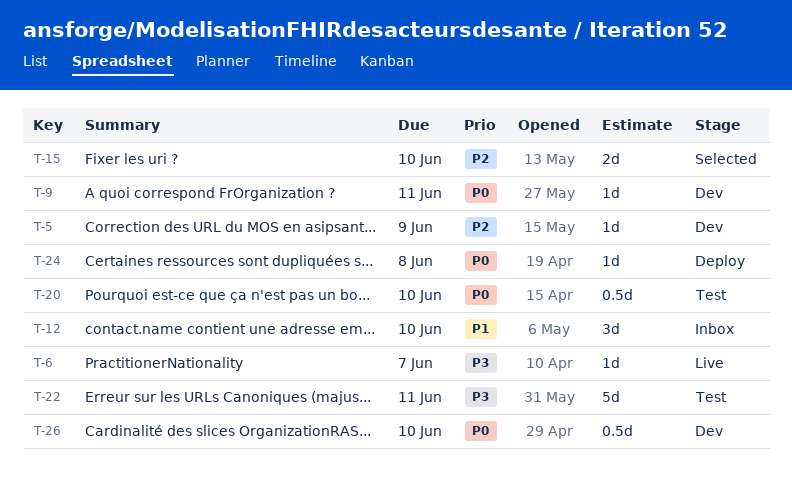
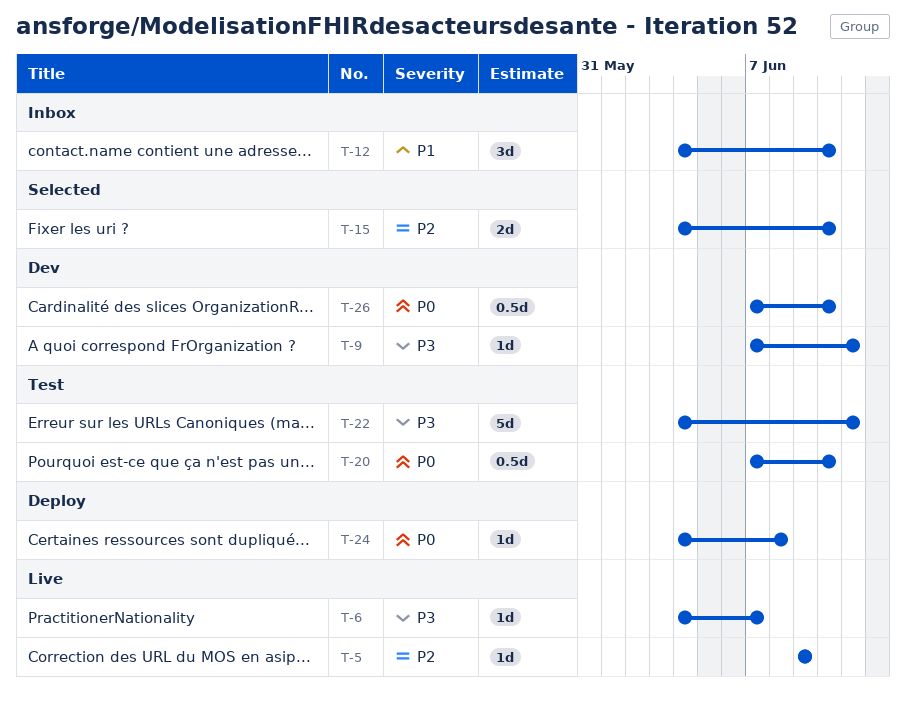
T-5, status: Dev -> Live
T-9, priority: P0 -> P3

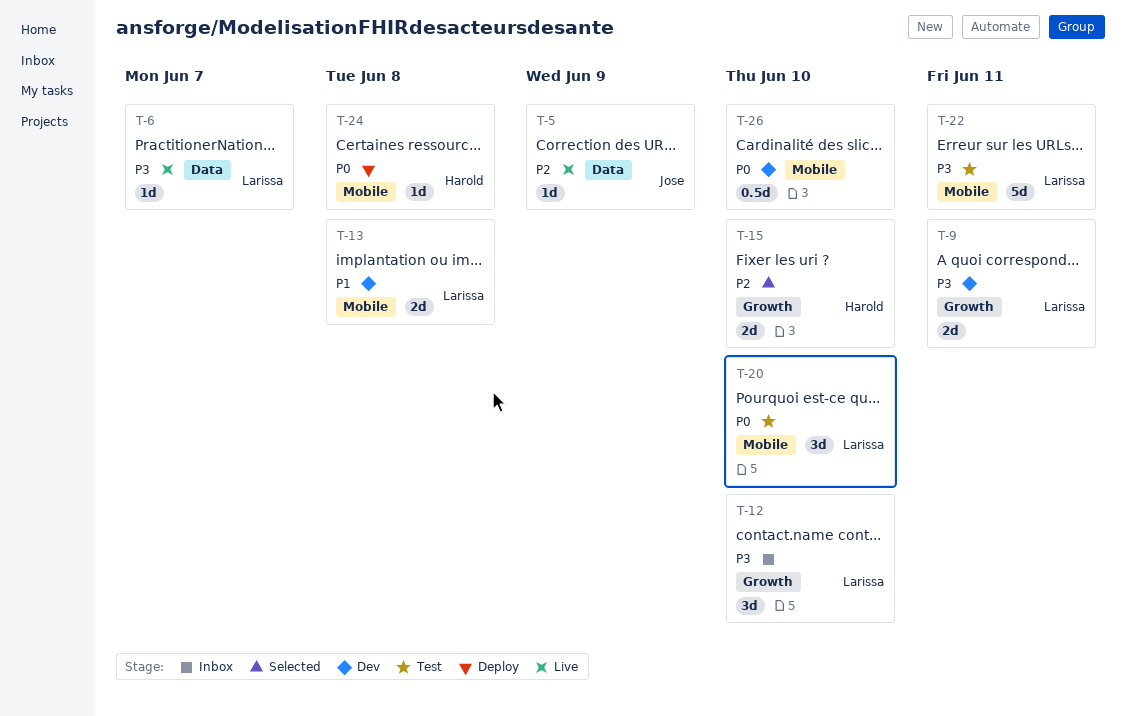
T-9, estimate: 1d -> 2d
T-12, priority: P1 -> P3
T-13: none -> present
T-20, estimate: 0.5d -> 3d

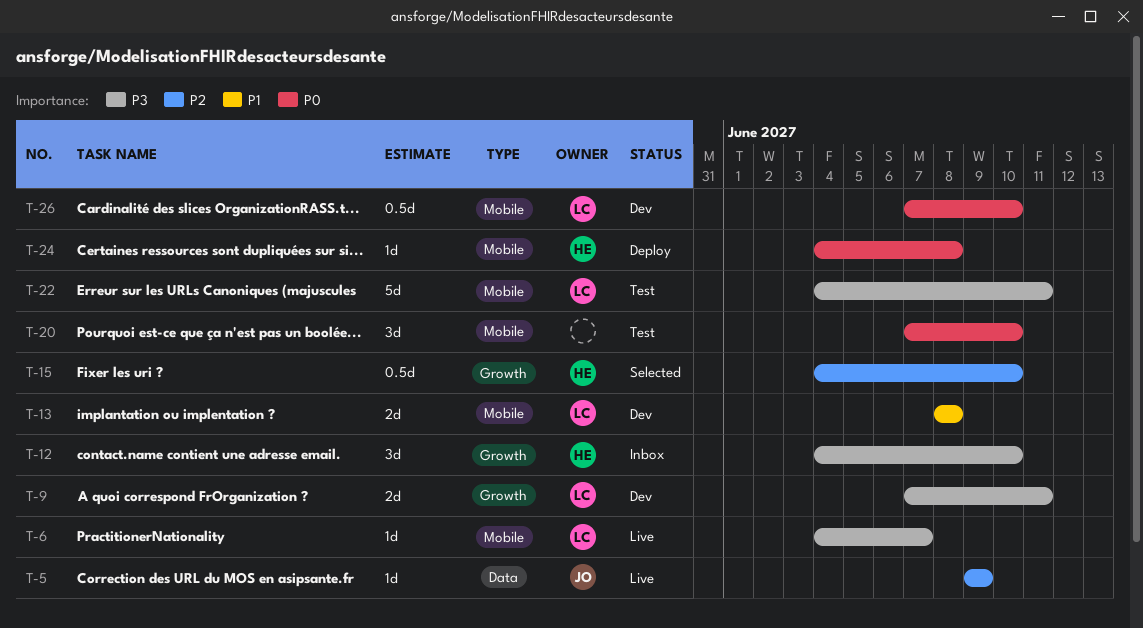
T-6, label: Data -> Mobile
T-12, owner: Larissa -> Harold
T-15, estimate: 2d -> 0.5d
T-20, owner: Larissa -> none
T-26, owner: none -> Larissa

